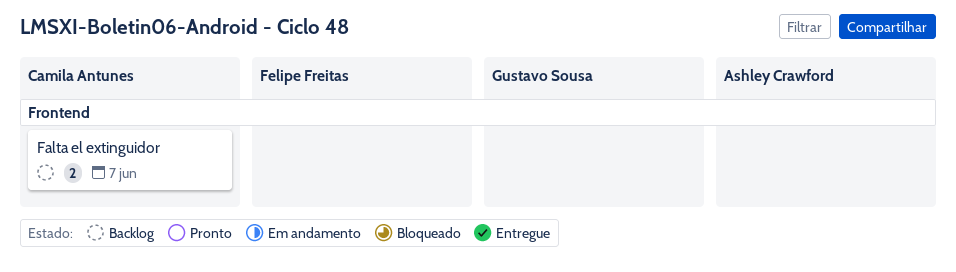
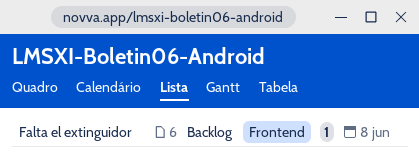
Falta el extinguidor, estimate: 2 -> 1
Falta el extinguidor, due: Jun 7 -> Jun 8

